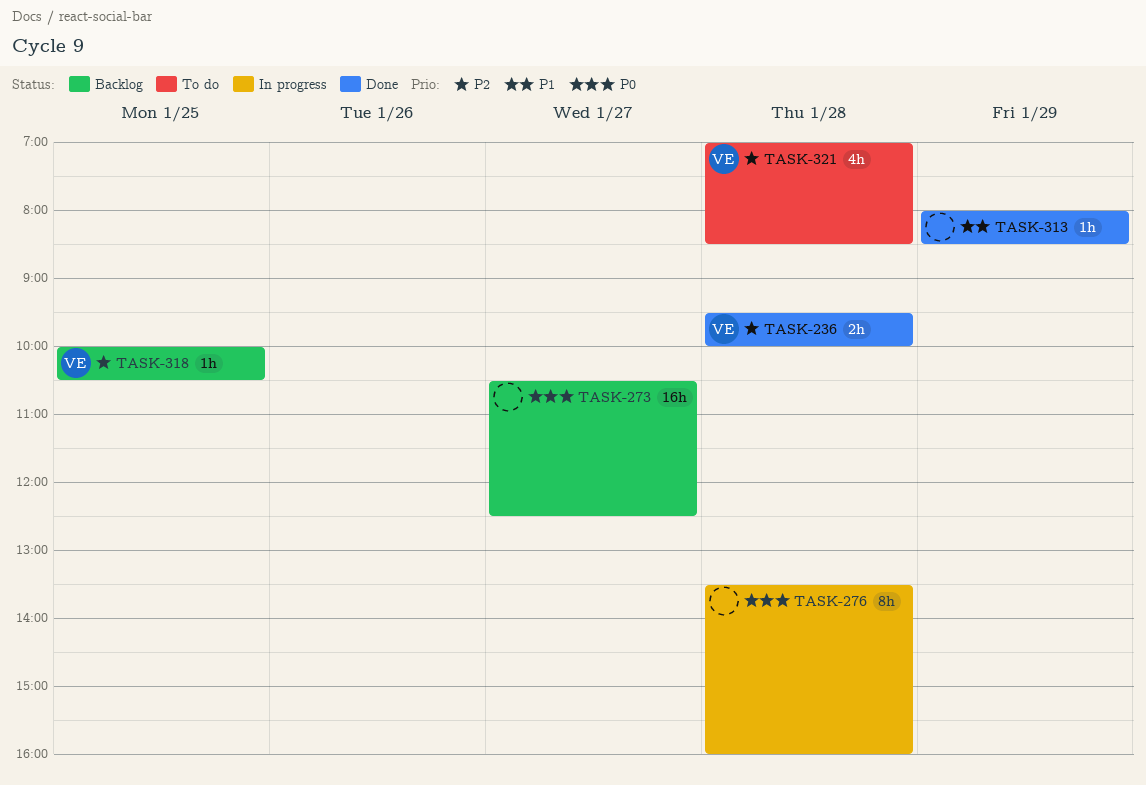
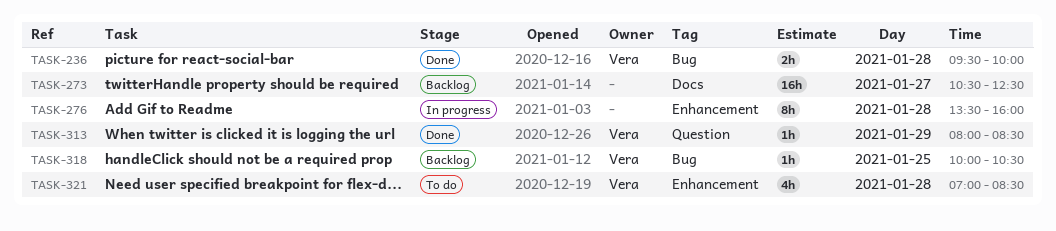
TASK-313, owner: none -> Vera

